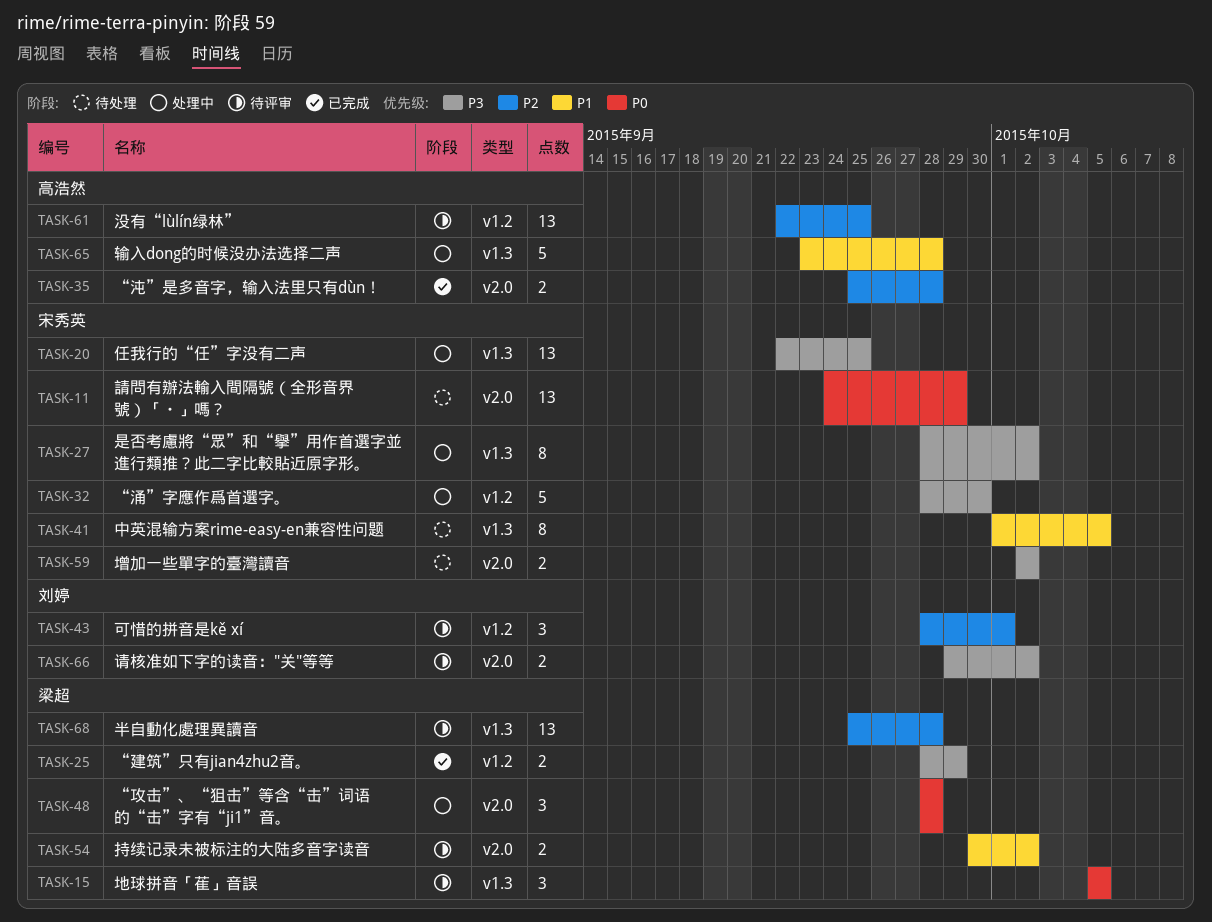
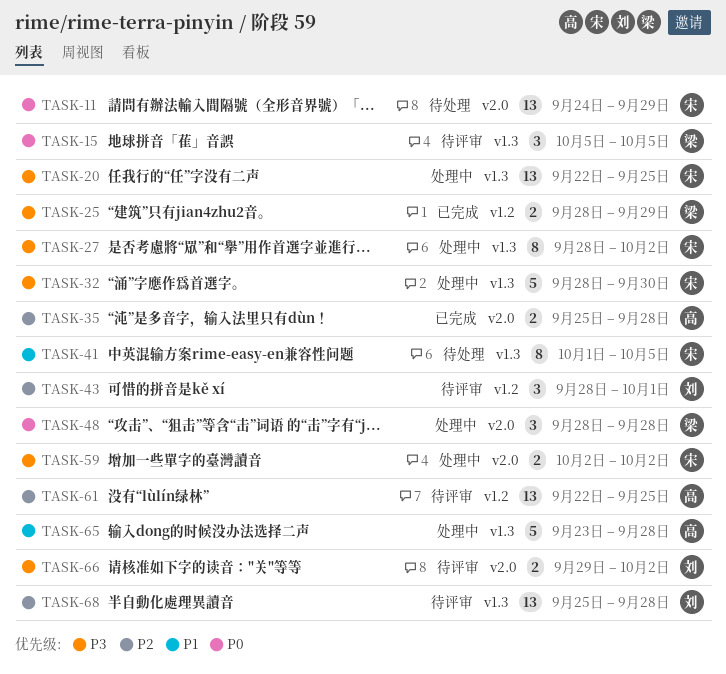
TASK-32, label: v1.2 -> v1.3
TASK-54: present -> none
TASK-59, status: 待处理 -> 处理中
TASK-68, owner: 梁超 -> 刘婷

